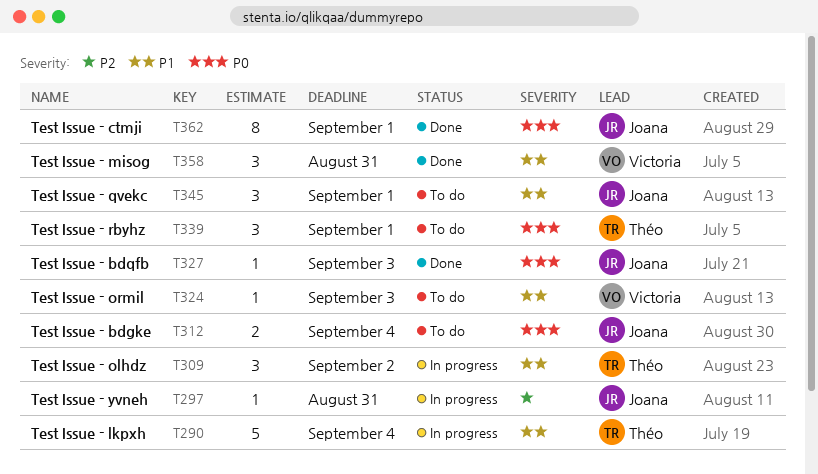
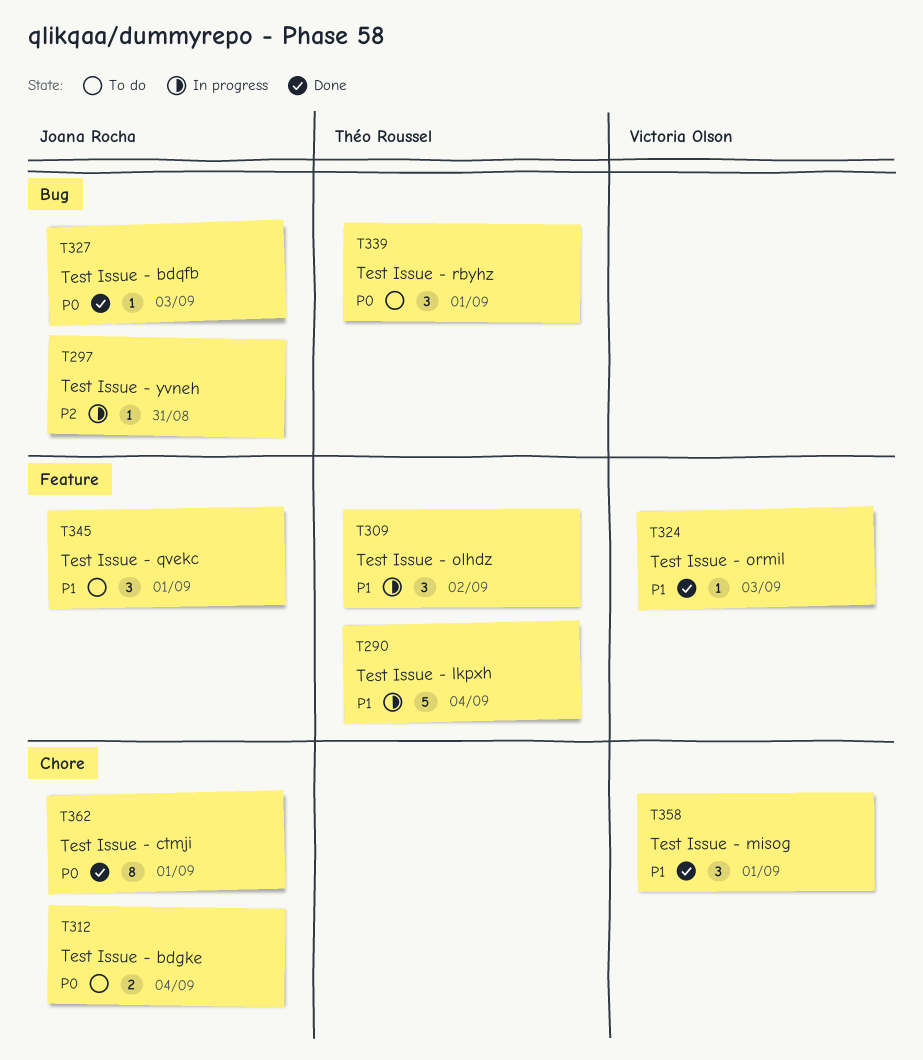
T324, status: To do -> Done
T358, due: Aug 31 -> Sep 1

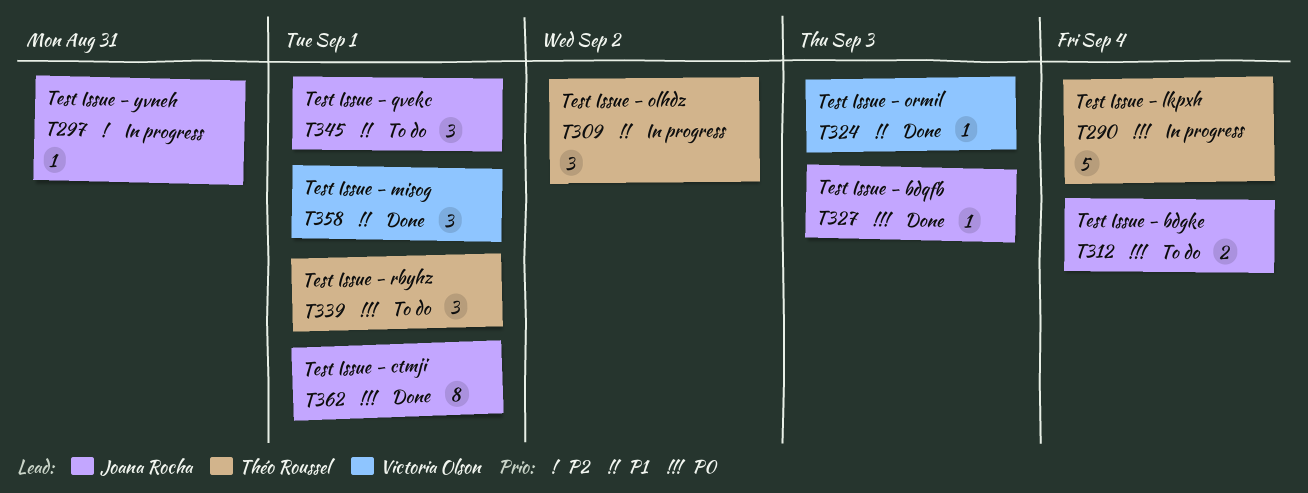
T290, priority: P1 -> P0

